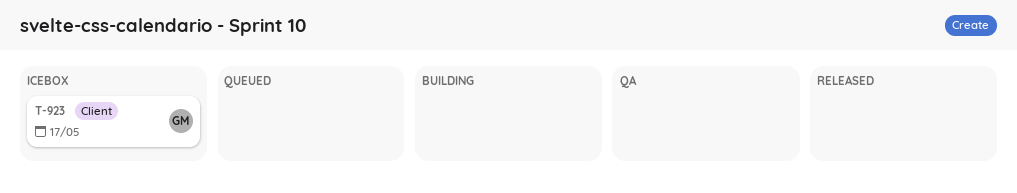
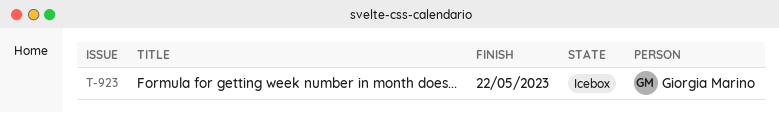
T-923, due: May 17 -> May 22

